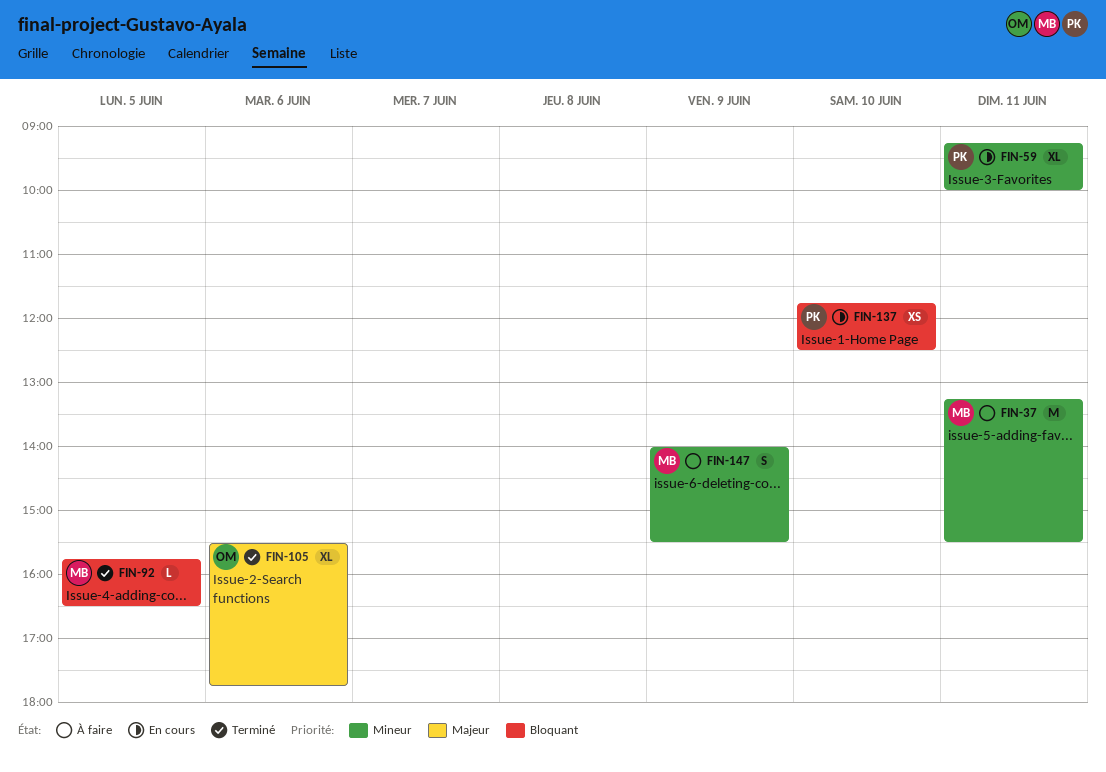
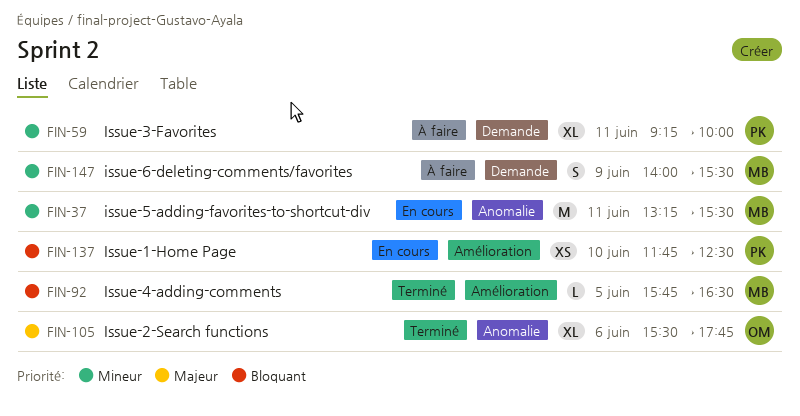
FIN-37, status: À faire -> En cours
FIN-59, status: En cours -> À faire

